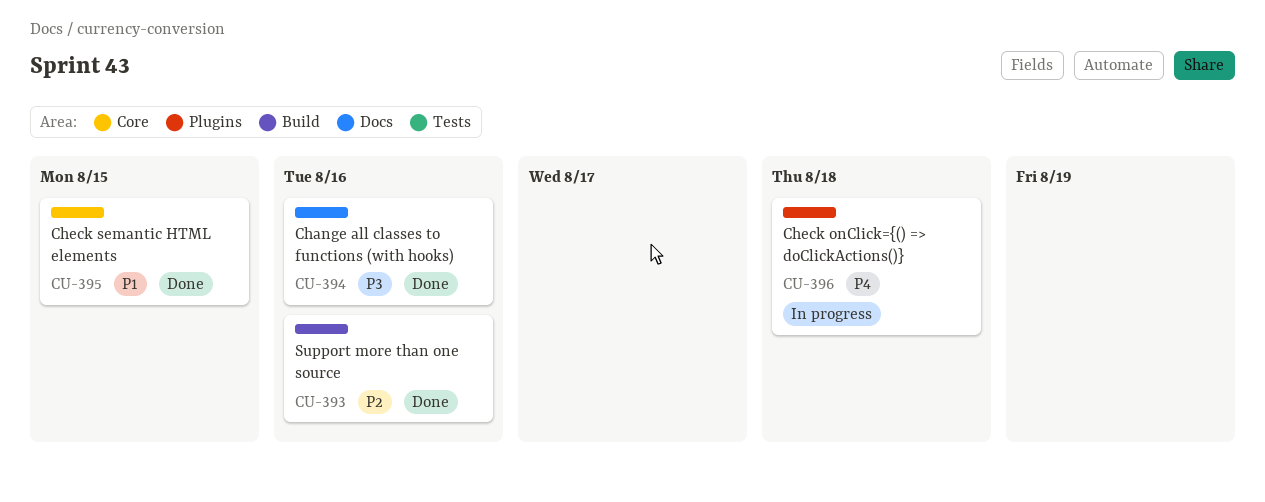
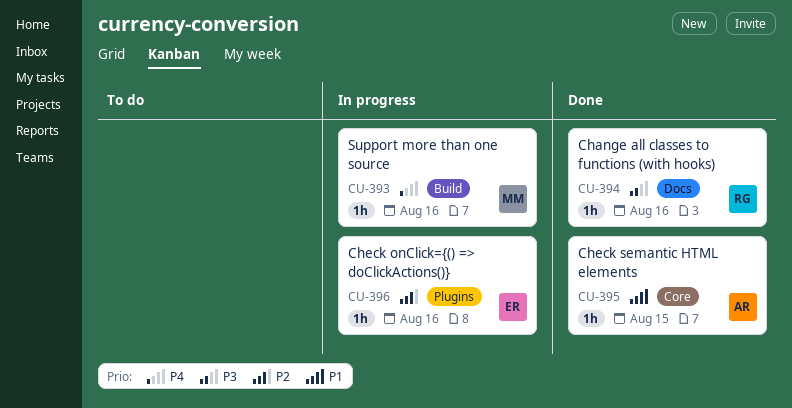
CU-393, status: Done -> In progress
CU-393, priority: P2 -> P4
CU-396, priority: P4 -> P2
CU-396, due: Aug 18 -> Aug 16

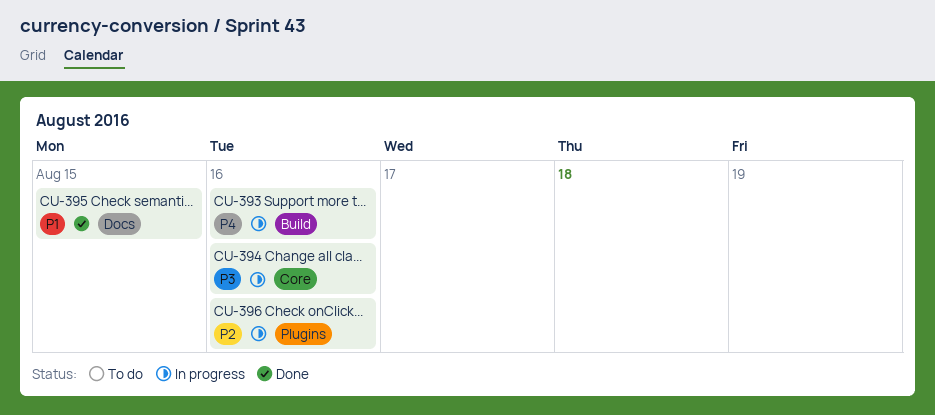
CU-394, status: Done -> In progress
CU-394, label: Docs -> Core
CU-395, label: Core -> Docs

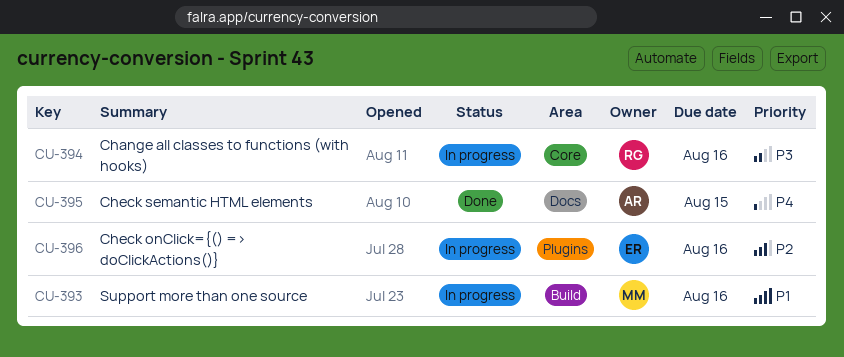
CU-393, priority: P4 -> P1
CU-395, priority: P1 -> P4

